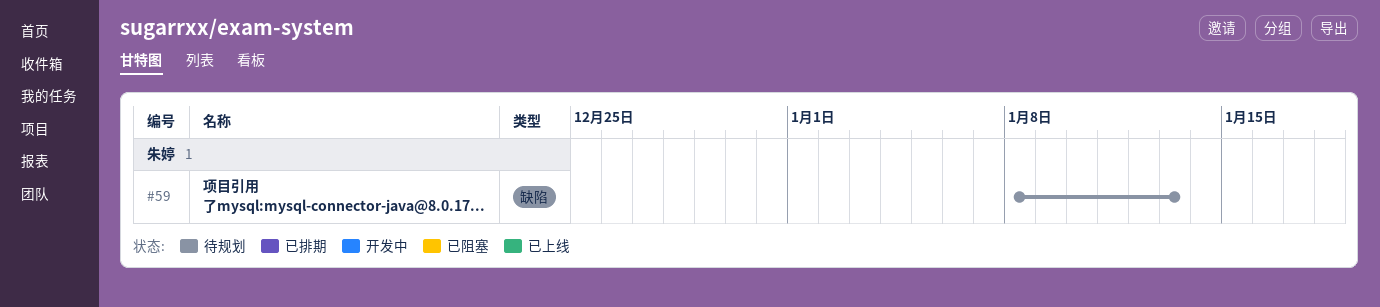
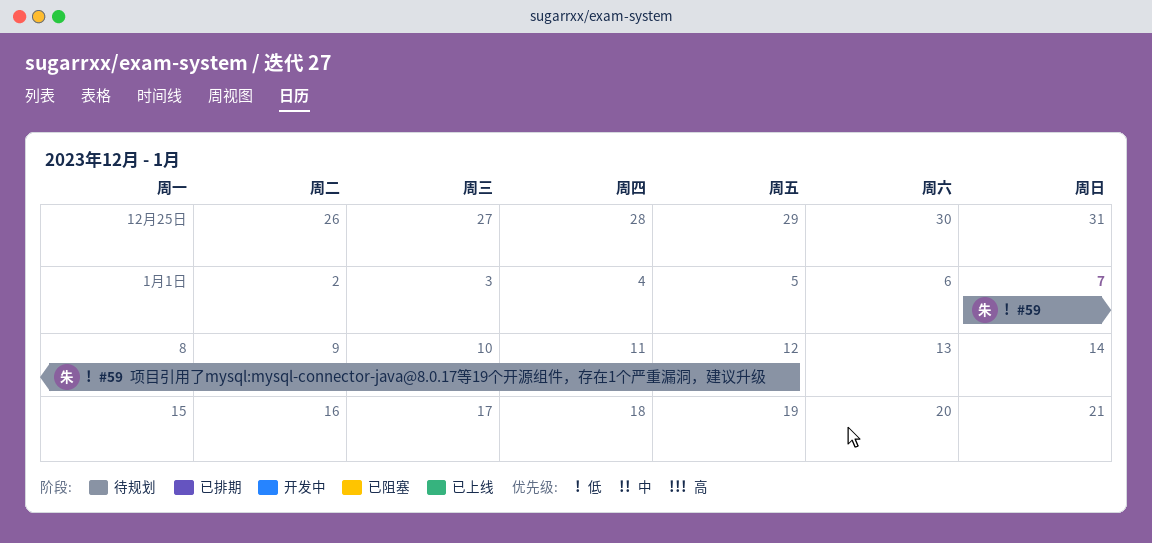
#59, start: Jan 8 -> Jan 7
#59, due: Jan 13 -> Jan 12

